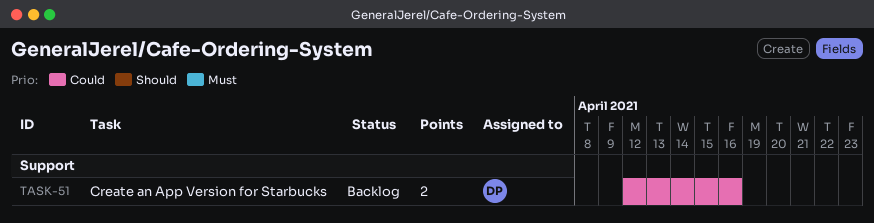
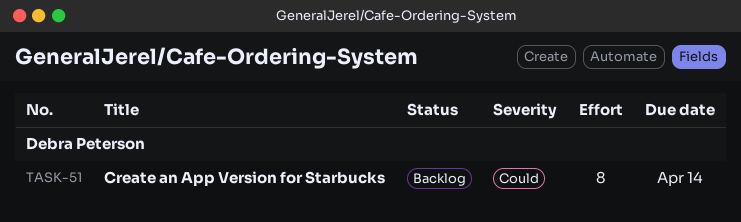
TASK-51, estimate: 2 -> 8
TASK-51, due: Apr 16 -> Apr 14

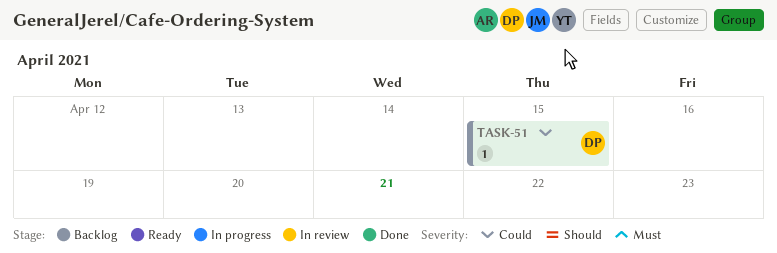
TASK-51, estimate: 8 -> 1
TASK-51, due: Apr 14 -> Apr 15

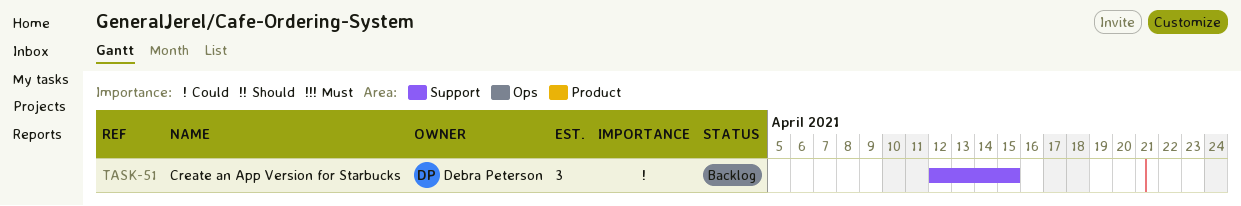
TASK-51, estimate: 1 -> 3

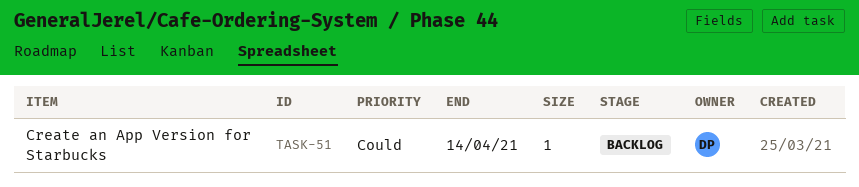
TASK-51, estimate: 3 -> 1
TASK-51, due: Apr 15 -> Apr 14

